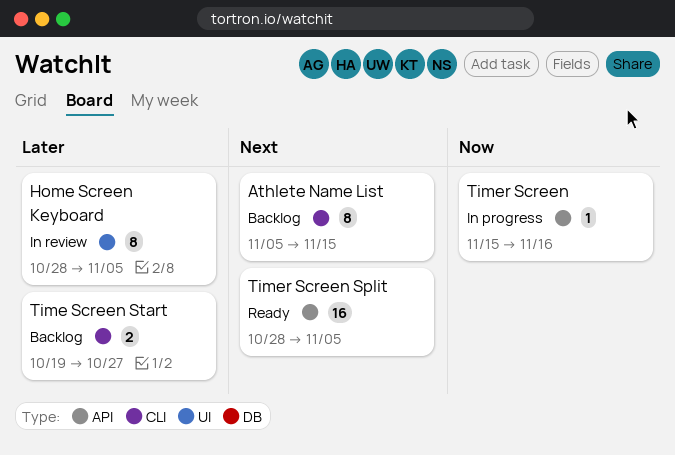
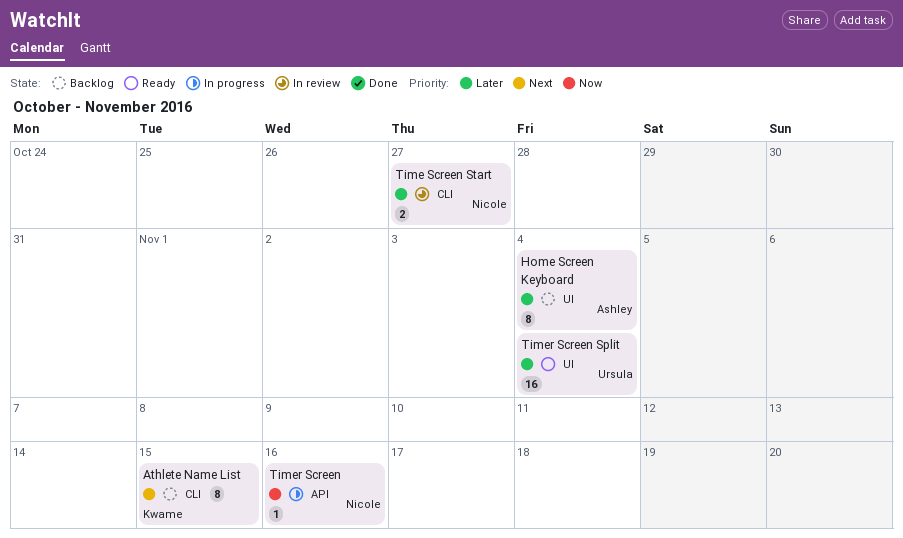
Home Screen Keyboard, status: In review -> Backlog
Home Screen Keyboard, due: Nov 5 -> Nov 4
Time Screen Start, status: Backlog -> In review
Timer Screen Split, priority: Next -> Later
Timer Screen Split, label: API -> UI
Timer Screen Split, due: Nov 5 -> Nov 4

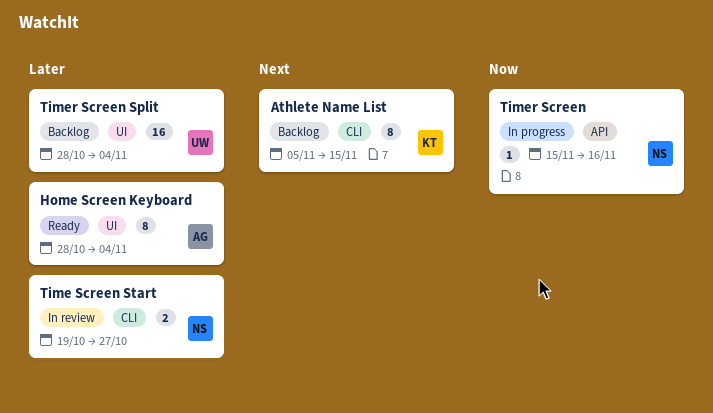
Home Screen Keyboard, status: Backlog -> Ready
Timer Screen Split, status: Ready -> Backlog

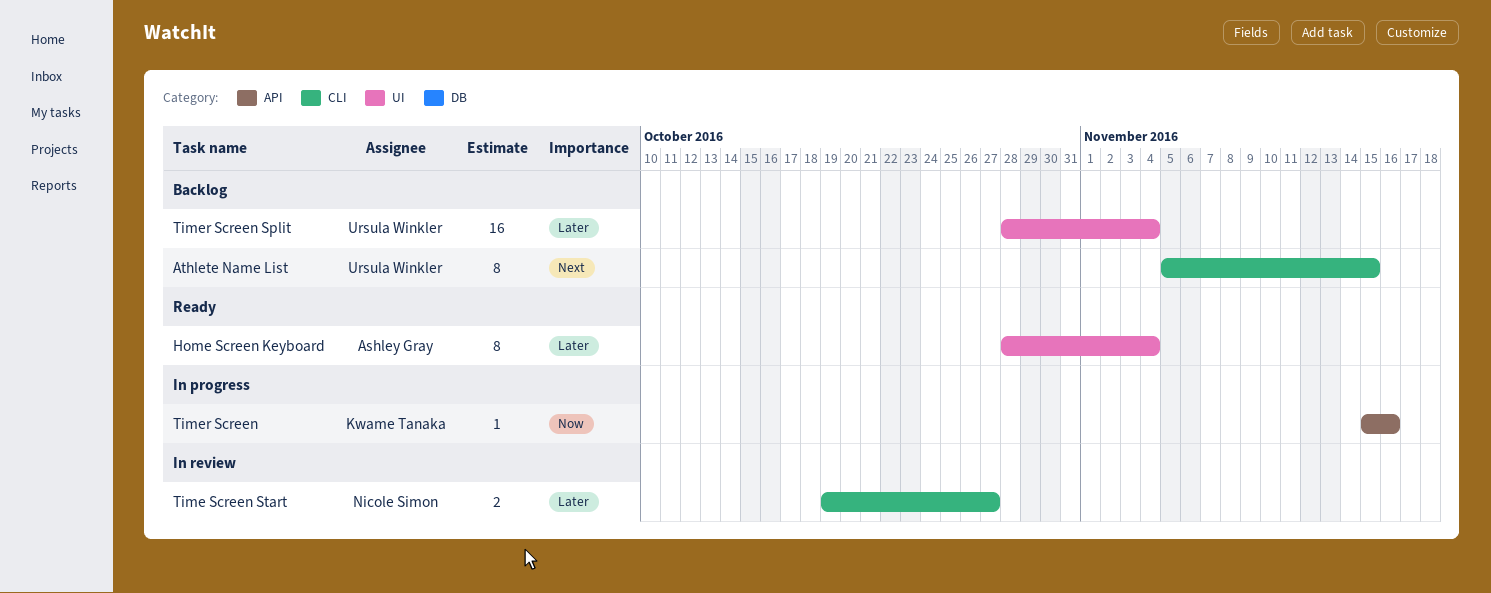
Athlete Name List, owner: Kwame Tanaka -> Ursula Winkler
Timer Screen, owner: Nicole Simon -> Kwame Tanaka

